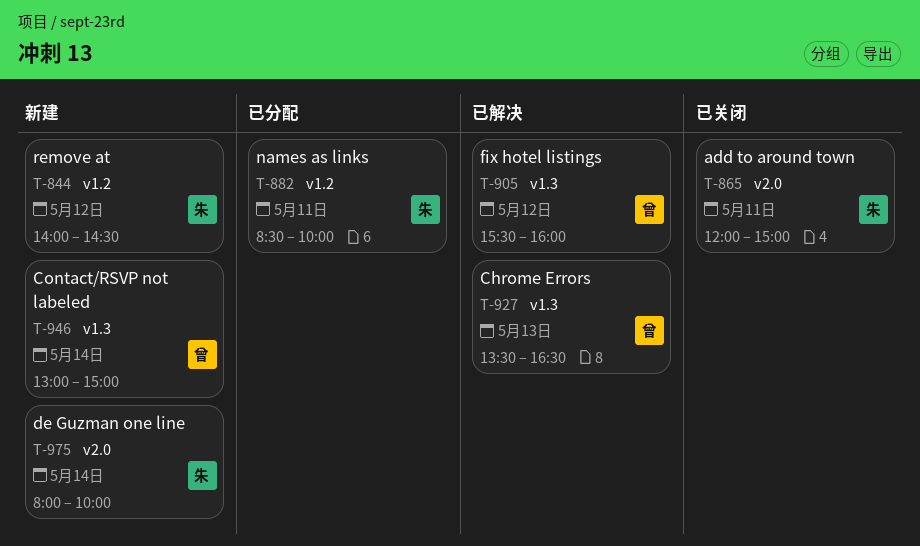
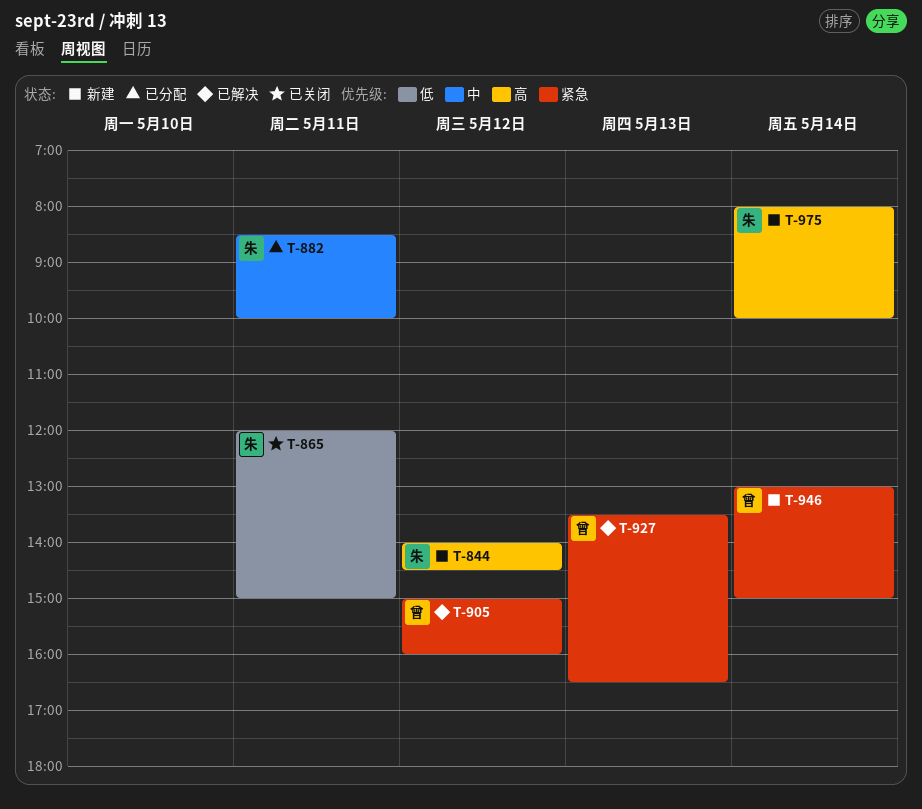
T-905, begins: 15:30 -> 15:00

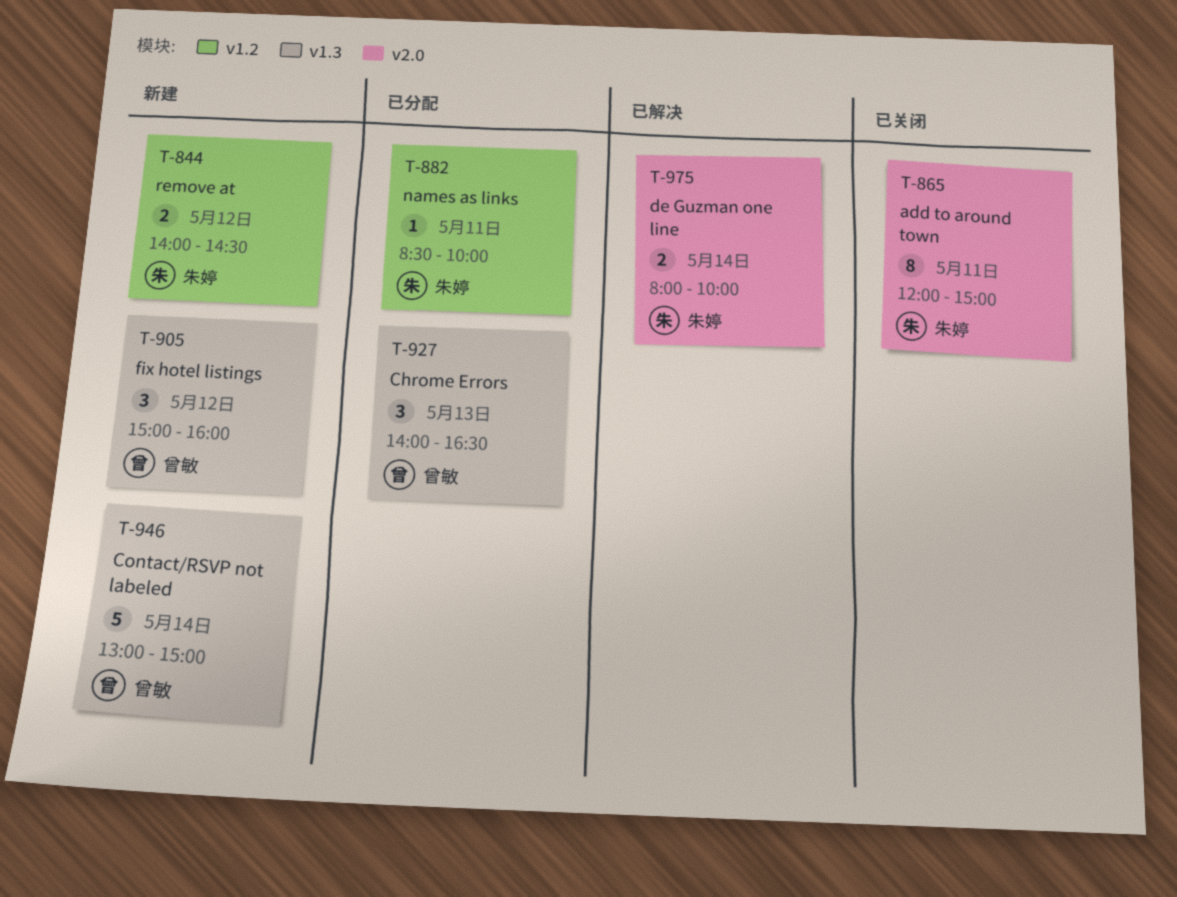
T-905, status: 已解决 -> 新建
T-927, status: 已解决 -> 已分配
T-927, begins: 13:30 -> 14:00
T-975, status: 新建 -> 已解决

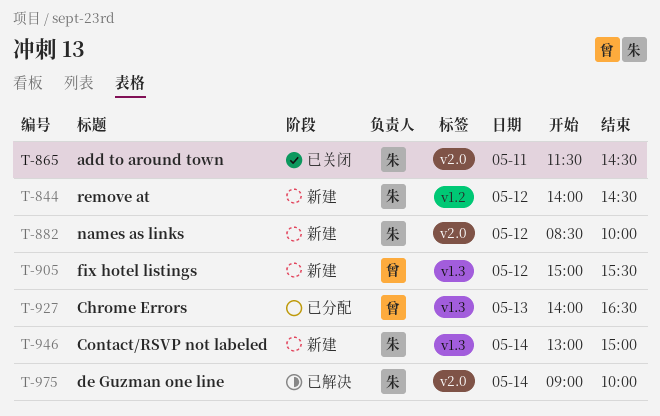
T-865, begins: 12:00 -> 11:30
T-865, ends: 15:00 -> 14:30
T-882, status: 已分配 -> 新建
T-882, label: v1.2 -> v2.0
T-882, day: May 11 -> May 12
T-905, ends: 16:00 -> 15:30
T-946, owner: 曾敏 -> 朱婷
T-975, begins: 08:00 -> 09:00

